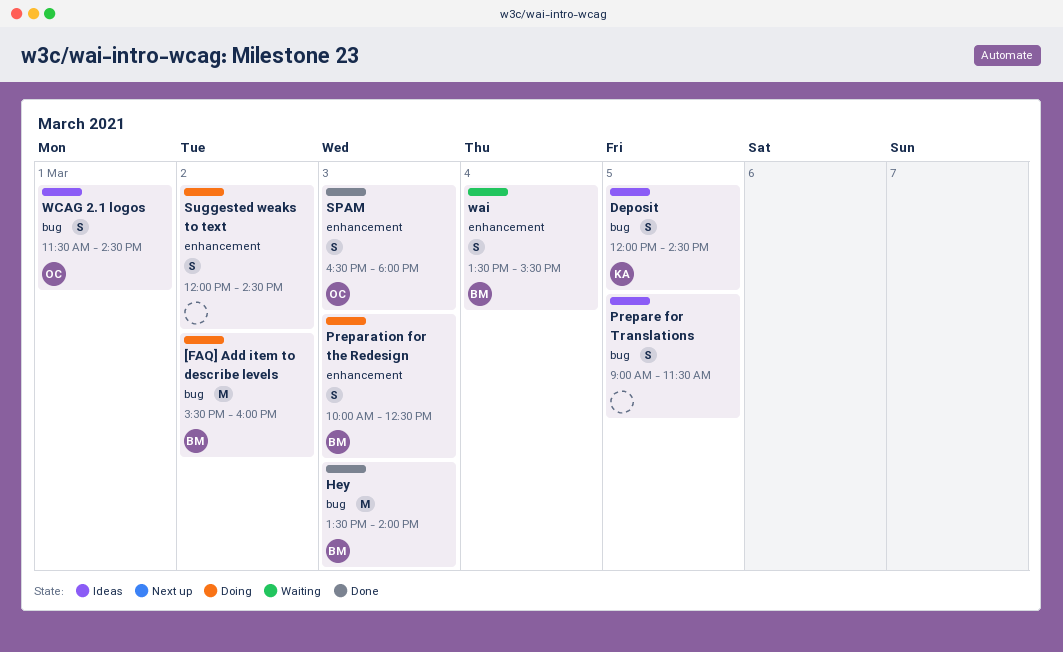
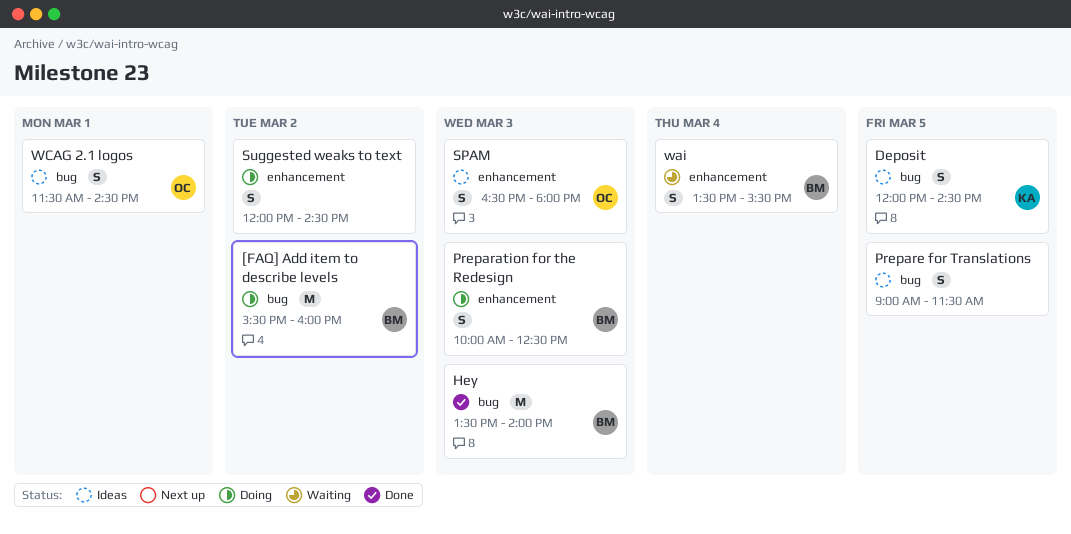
SPAM, status: Done -> Ideas

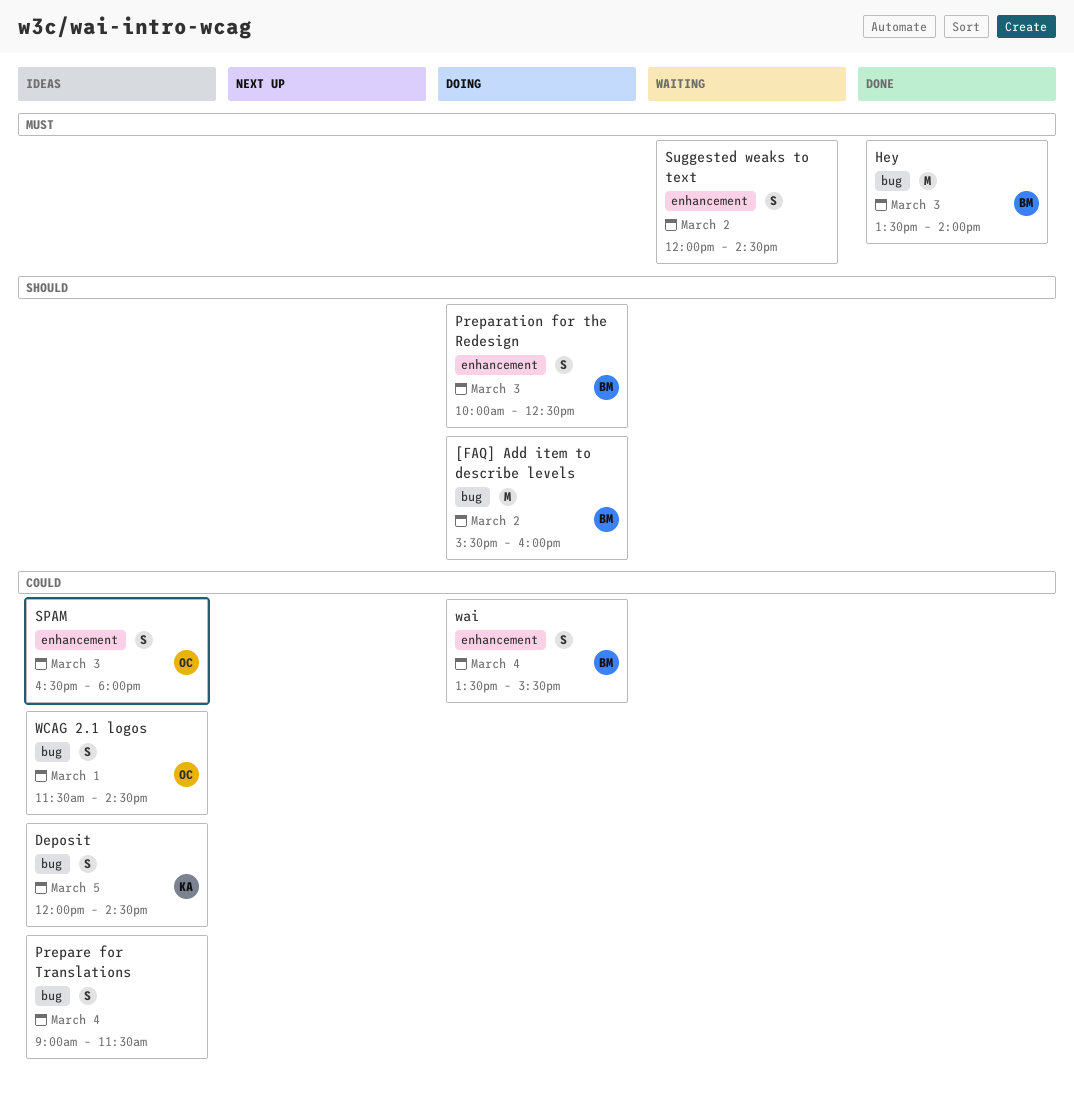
Prepare for Translations, day: Mar 5 -> Mar 4
Suggested weaks to text, status: Doing -> Waiting
wai, status: Waiting -> Doing

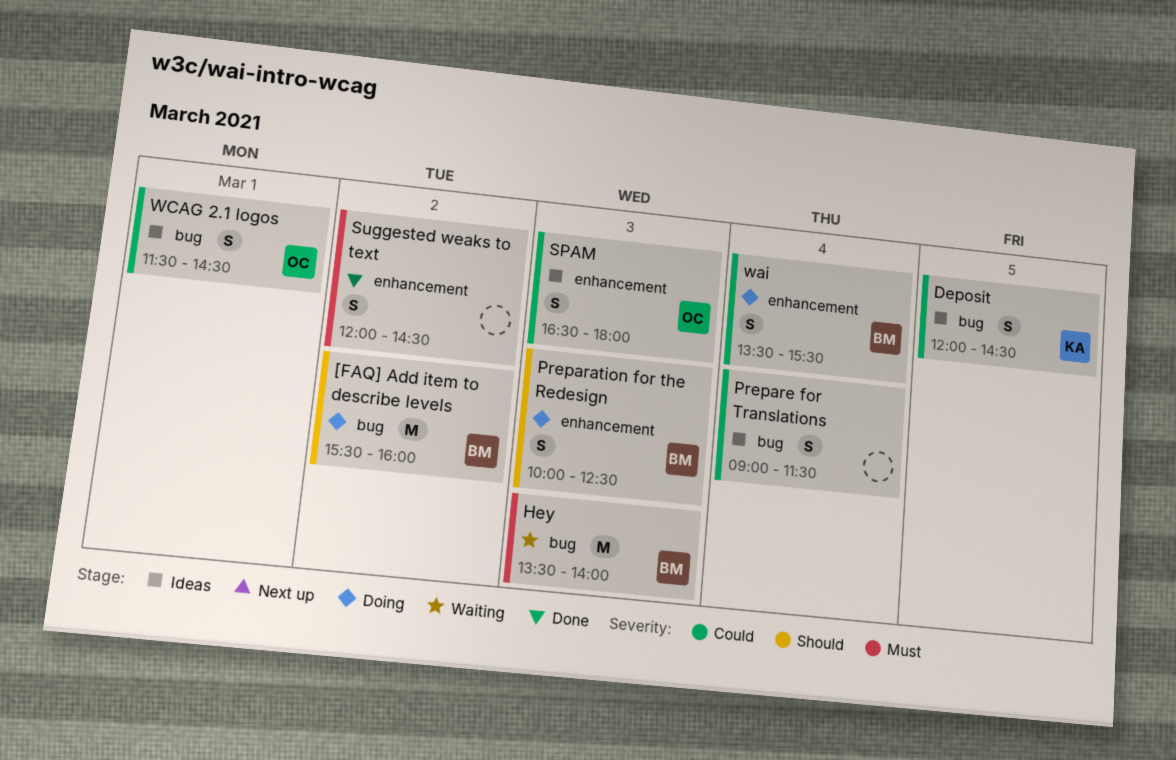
Hey, status: Done -> Waiting
Suggested weaks to text, status: Waiting -> Done

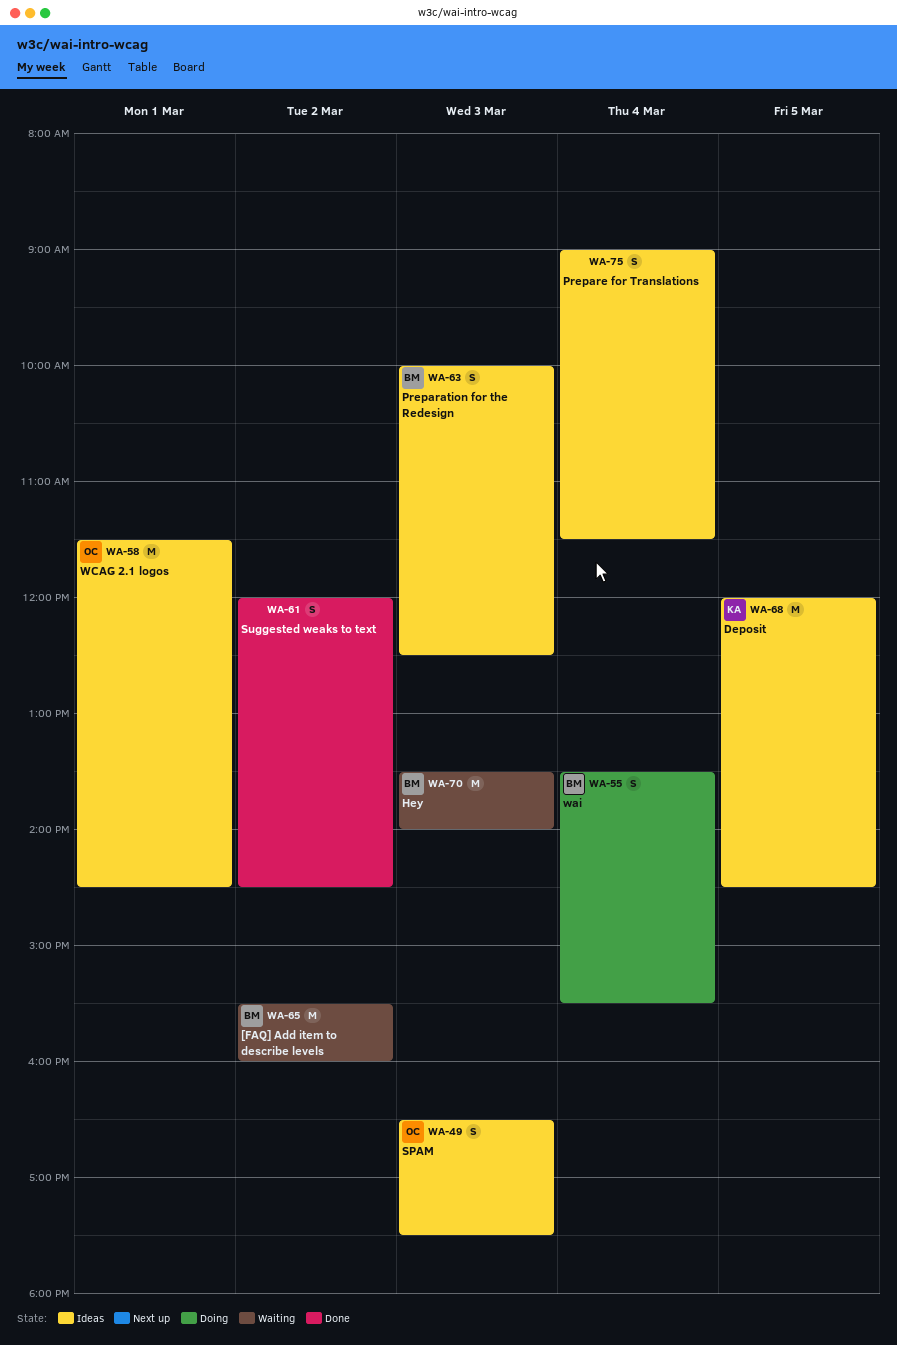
[FAQ] Add item to describe levels, status: Doing -> Waiting
Deposit, estimate: S -> M
Preparation for the Redesign, status: Doing -> Ideas
SPAM, ends: 18:00 -> 17:30
WCAG 2.1 logos, estimate: S -> M

